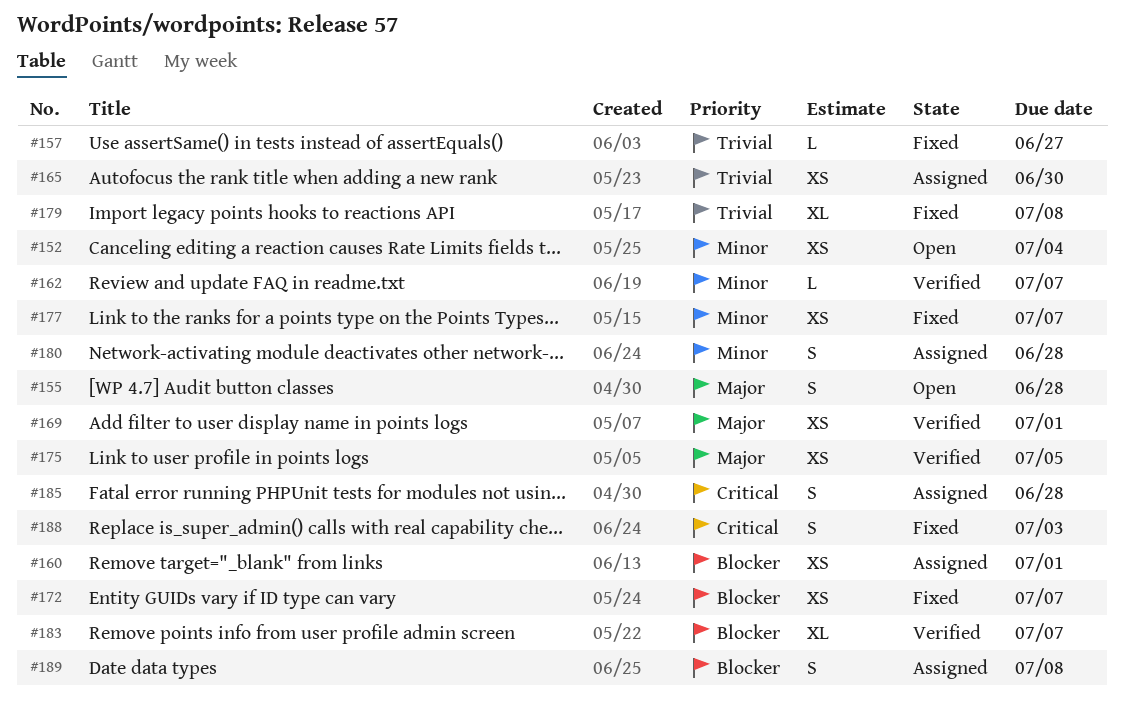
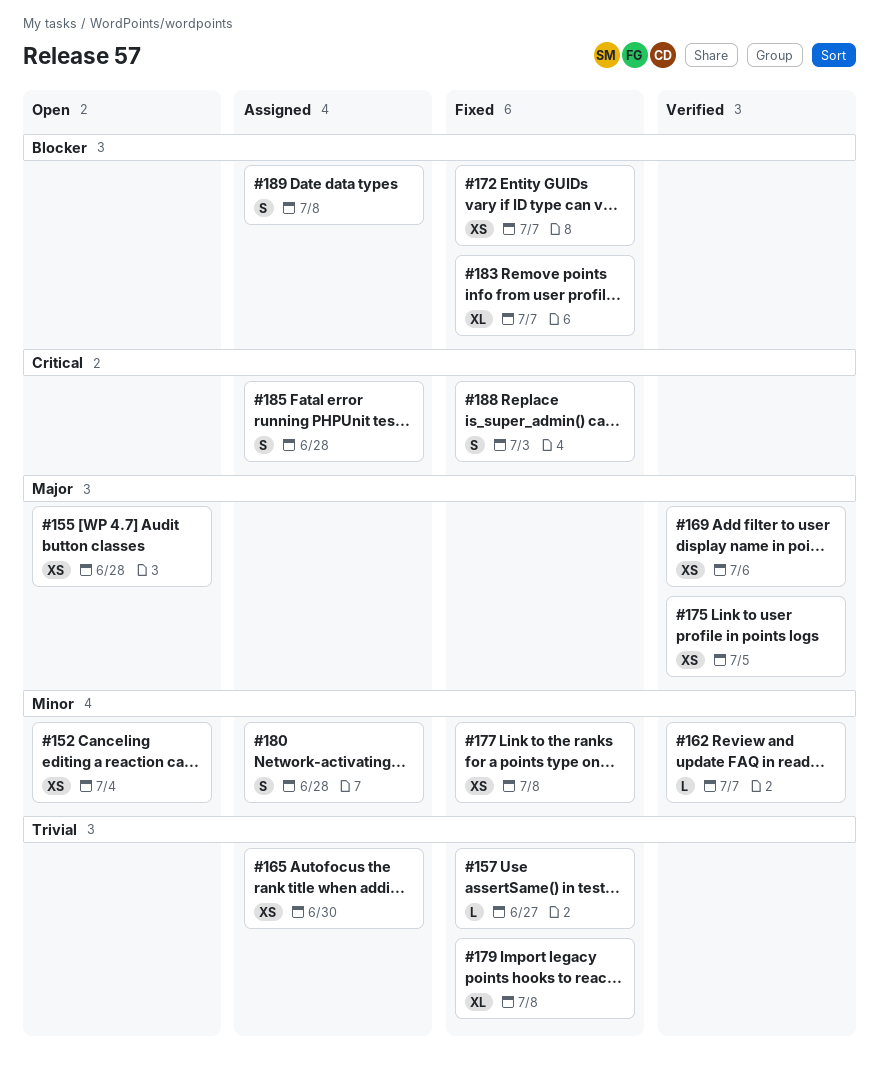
#155, estimate: S -> XS
#160: present -> none
#169, due: Jul 1 -> Jul 6
#177, due: Jul 7 -> Jul 8
#183, status: Verified -> Fixed

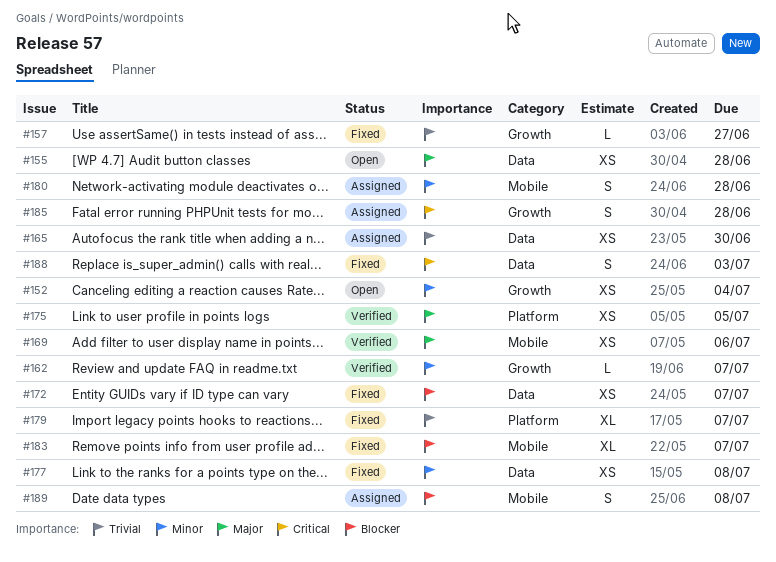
#179, due: Jul 8 -> Jul 7

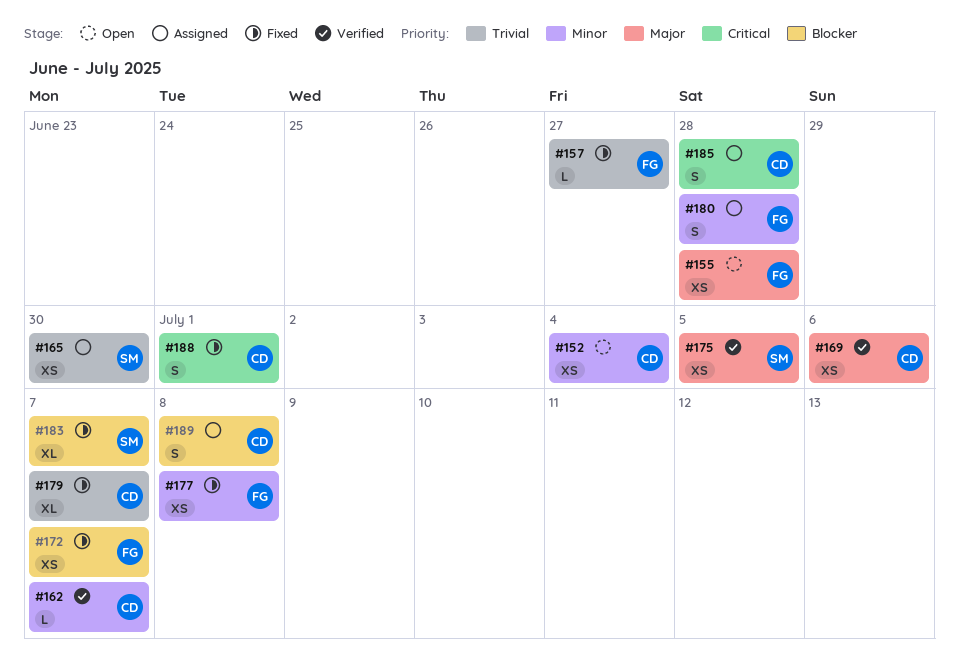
#188, due: Jul 3 -> Jul 1

